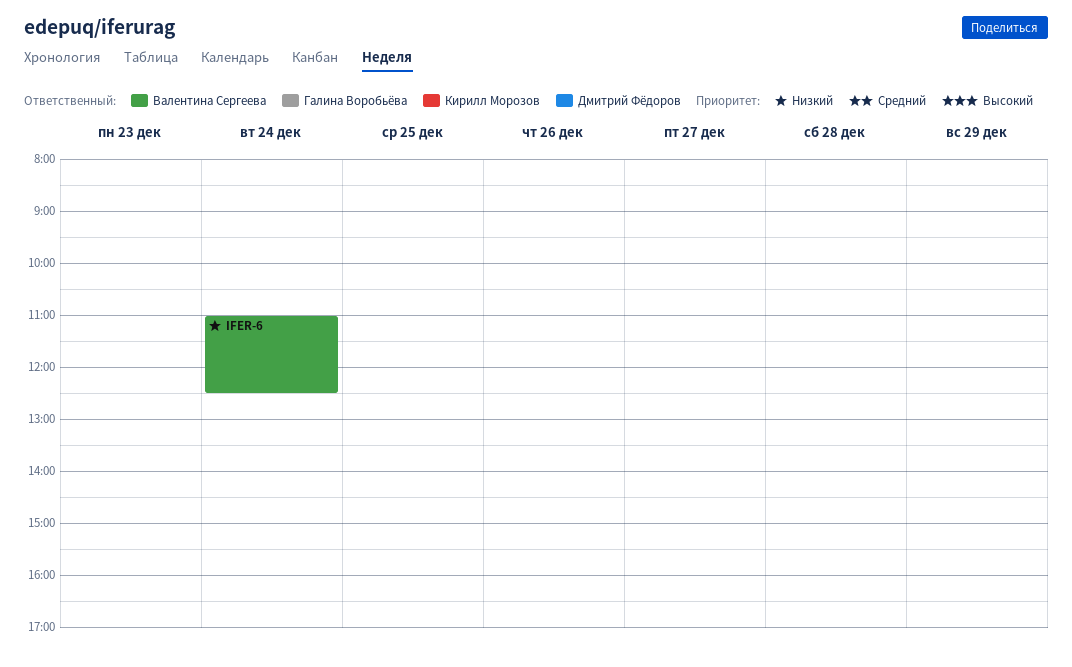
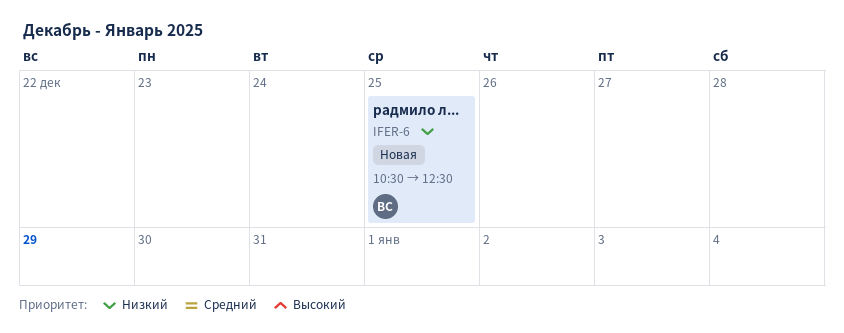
IFER-6, day: Dec 24 -> Dec 25
IFER-6, begins: 11:00 -> 10:30

